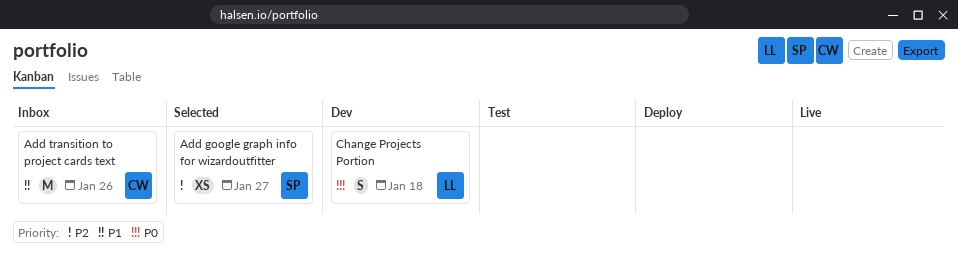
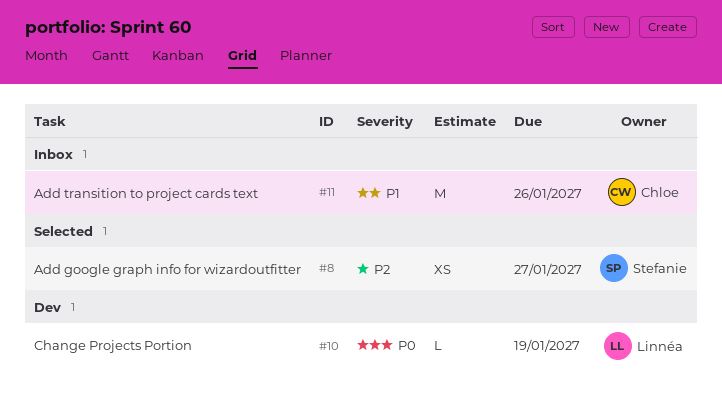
Change Projects Portion, estimate: S -> L
Change Projects Portion, due: Jan 18 -> Jan 19

